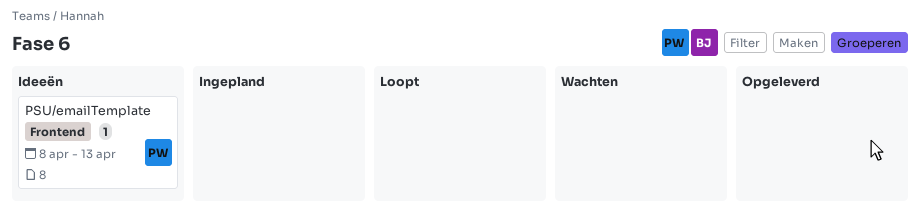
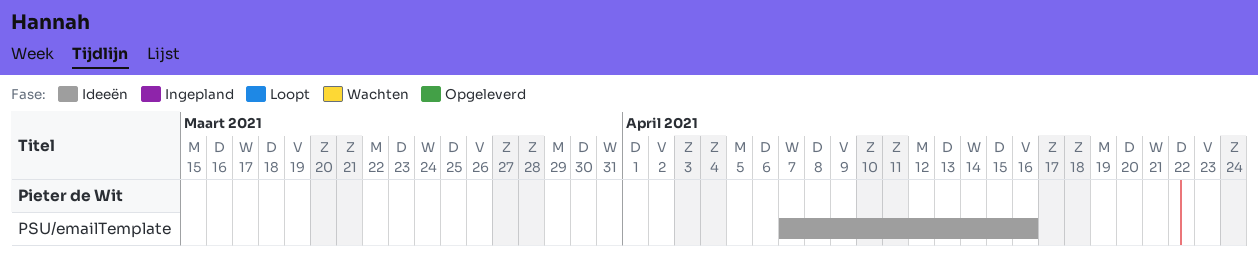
PSU/emailTemplate, start: Apr 8 -> Apr 7
PSU/emailTemplate, due: Apr 13 -> Apr 16

